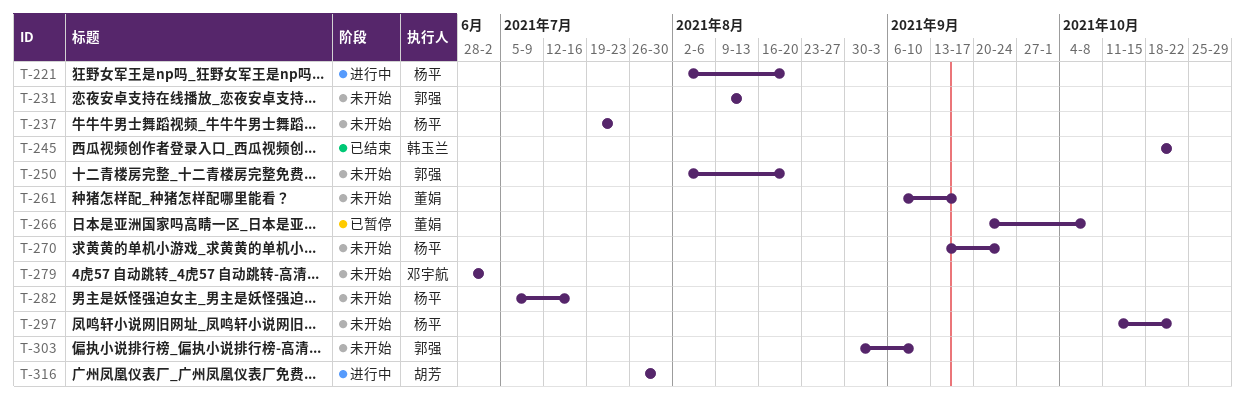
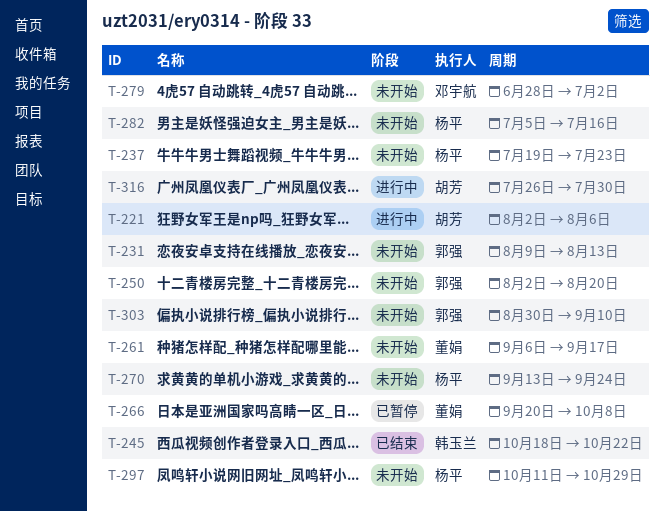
T-221, owner: 杨平 -> 胡芳
T-221, due: Aug 20 -> Aug 6
T-297, due: Oct 22 -> Oct 29

